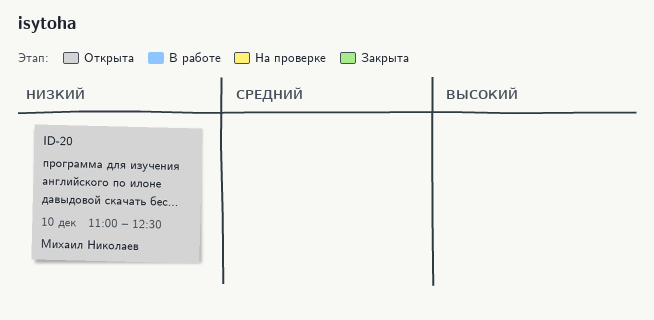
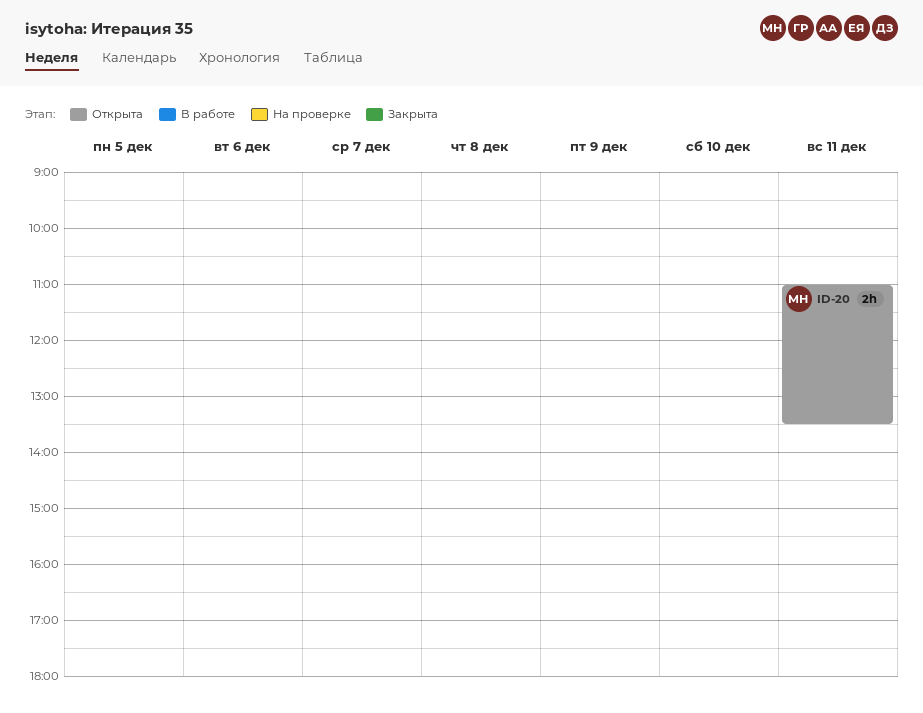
ID-20, day: Dec 10 -> Dec 11
ID-20, ends: 12:30 -> 13:30

